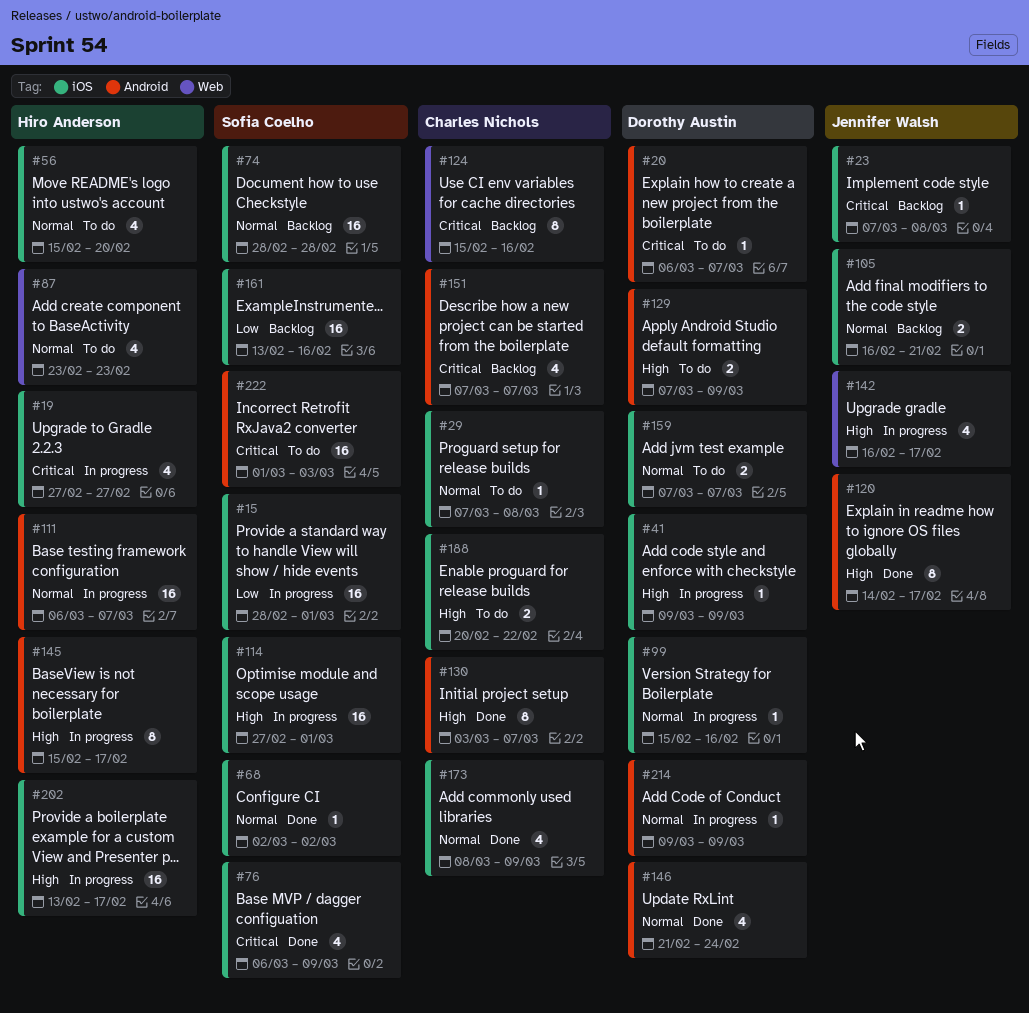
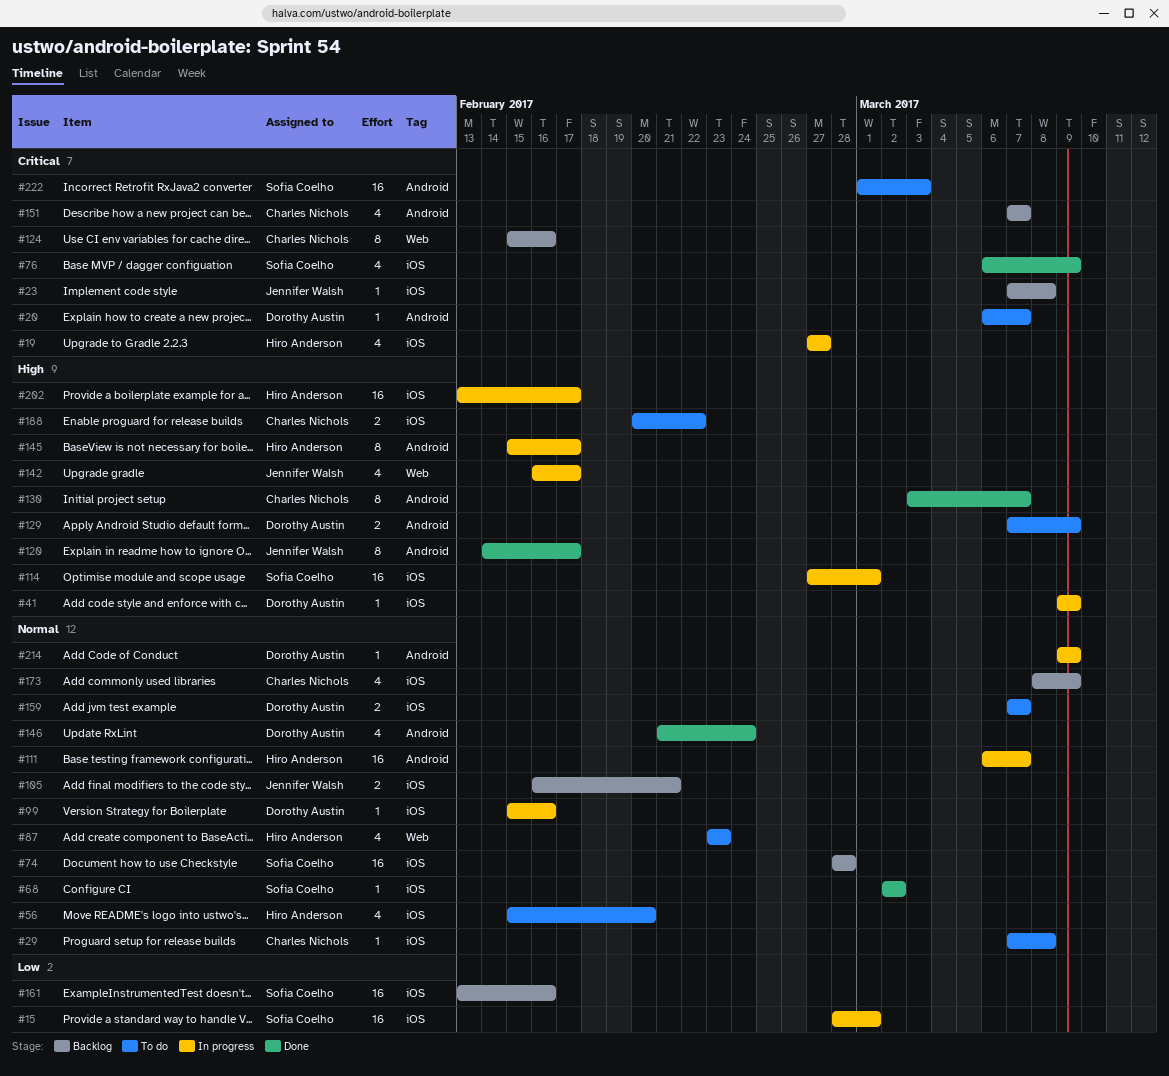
#173, status: Done -> Backlog

